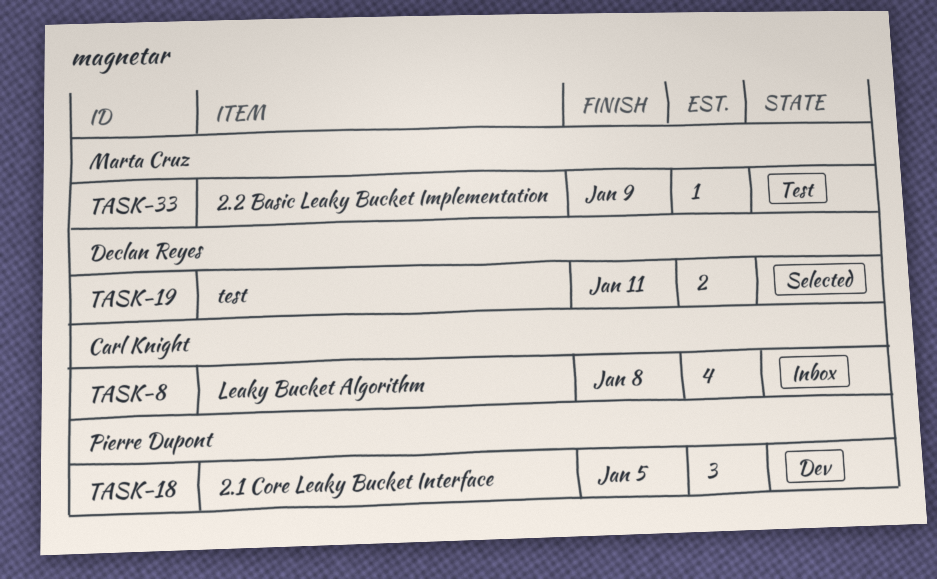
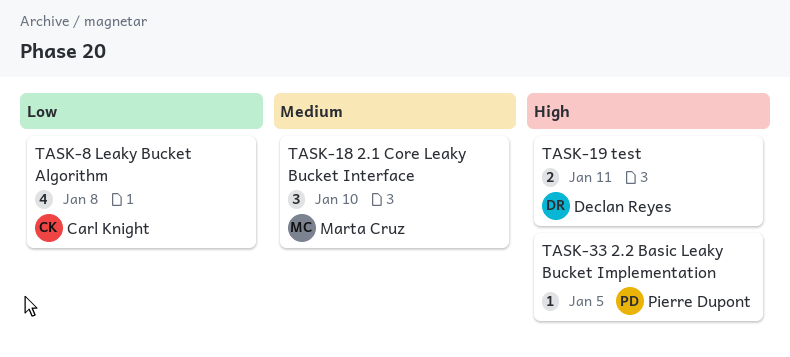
TASK-18, owner: Pierre Dupont -> Marta Cruz
TASK-18, due: Jan 5 -> Jan 10
TASK-33, owner: Marta Cruz -> Pierre Dupont
TASK-33, due: Jan 9 -> Jan 5

